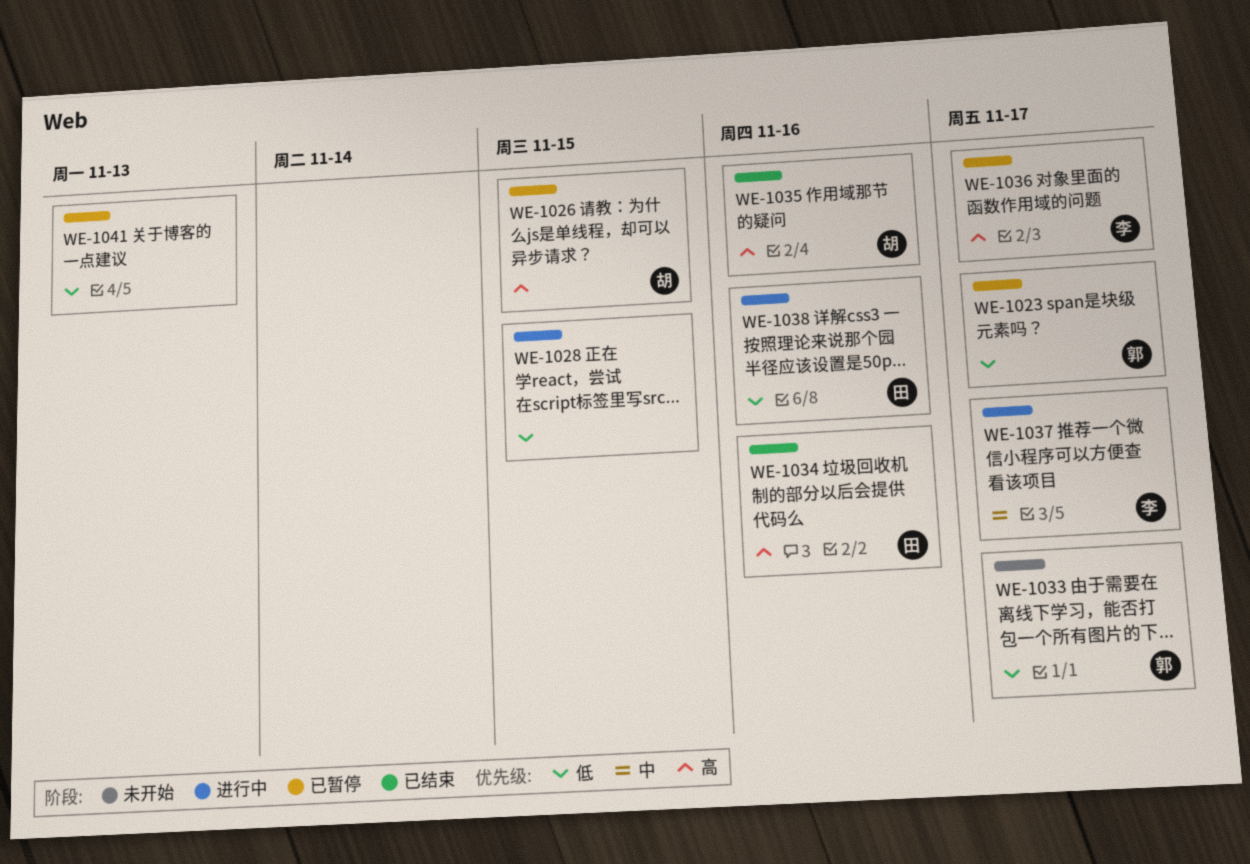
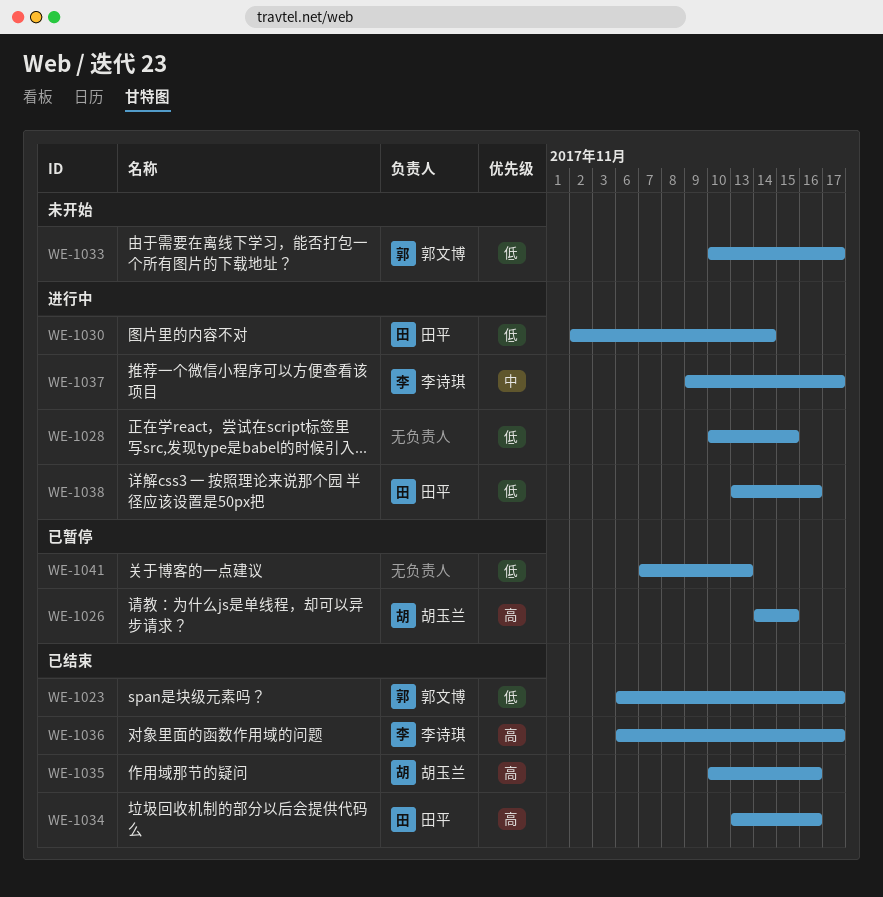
WE-1023, status: 已暂停 -> 已结束
WE-1030: none -> present
WE-1036, status: 已暂停 -> 已结束

